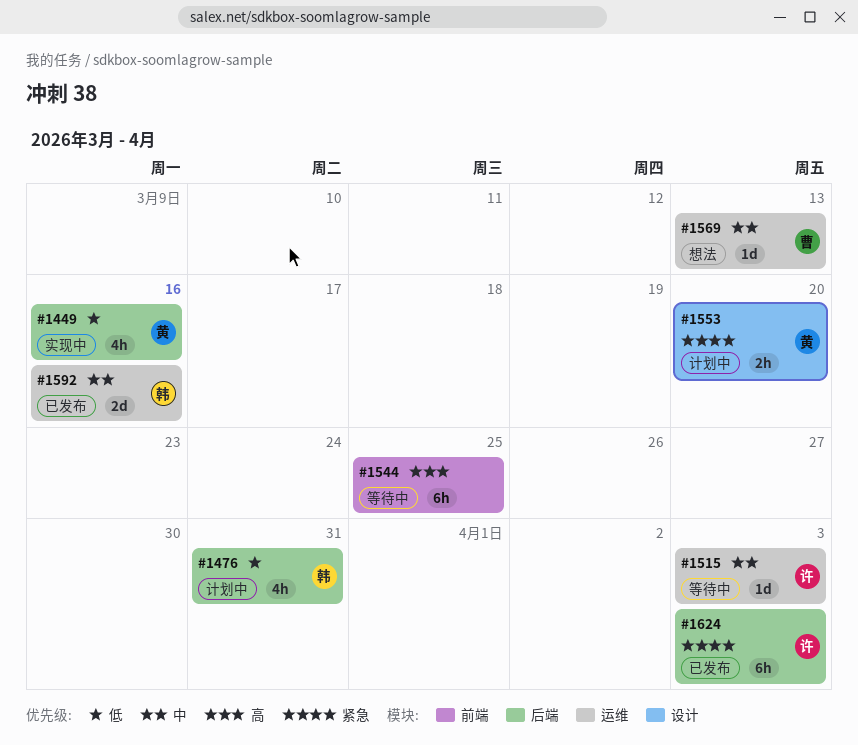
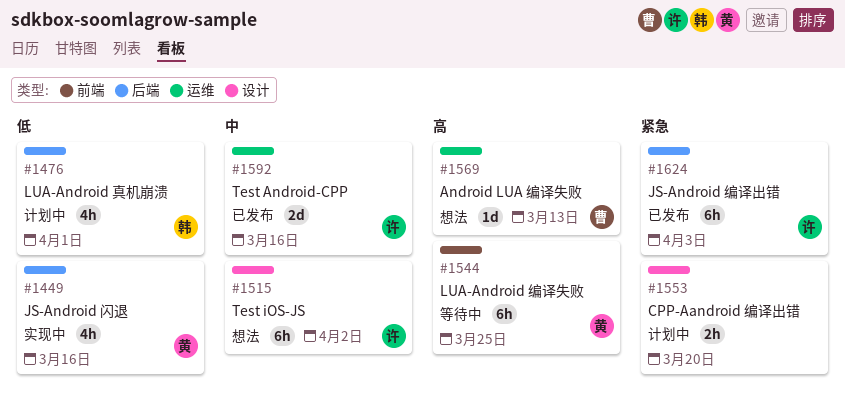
#1476, due: Mar 31 -> Apr 1
#1515, status: 等待中 -> 想法
#1515, label: 运维 -> 设计
#1515, estimate: 1d -> 6h
#1515, due: Apr 3 -> Apr 2
#1544, owner: none -> 黄
#1553, owner: 黄 -> none
#1569, priority: 中 -> 高
#1592, owner: 韩 -> 许

